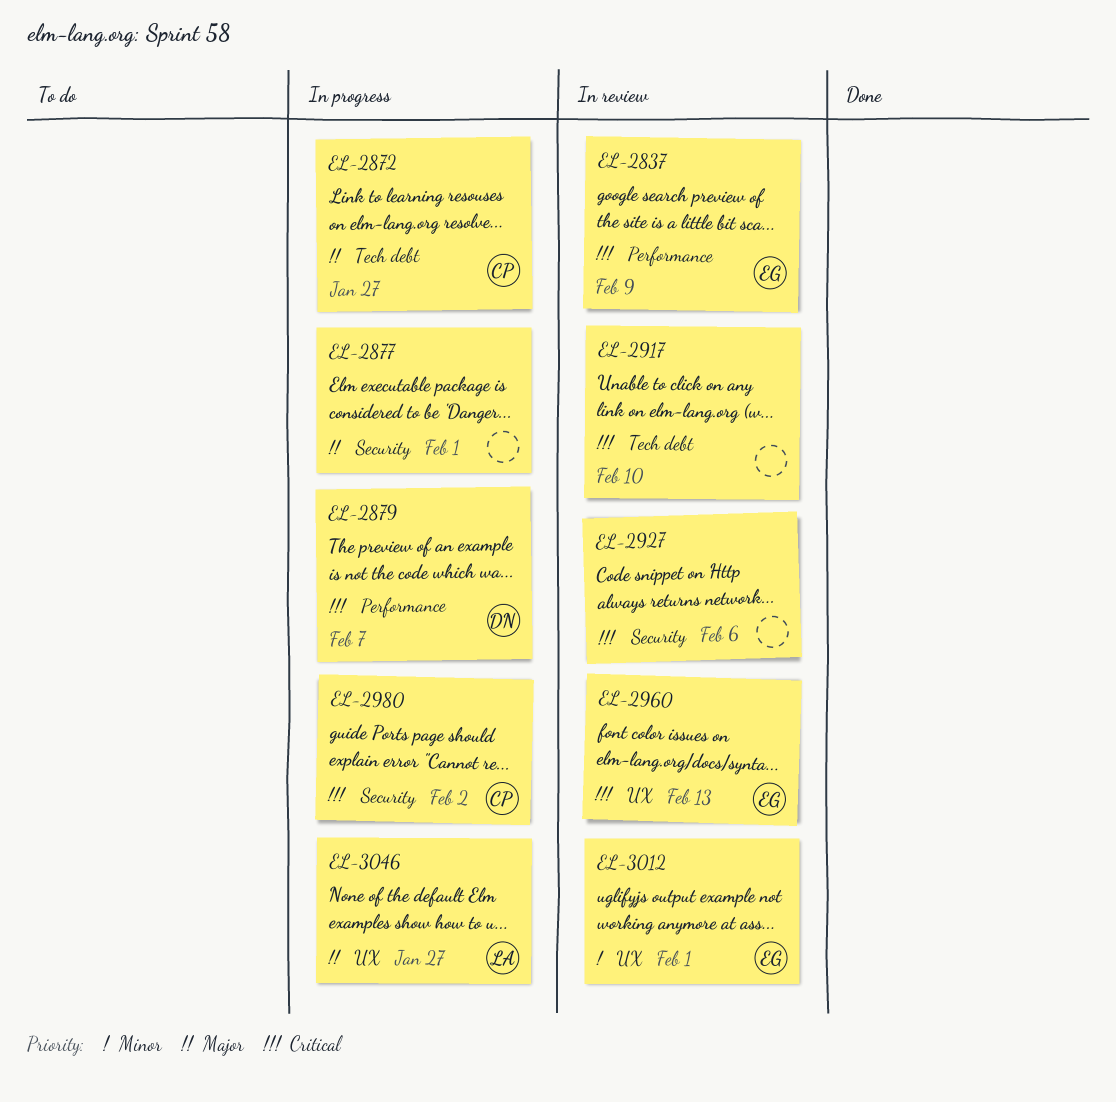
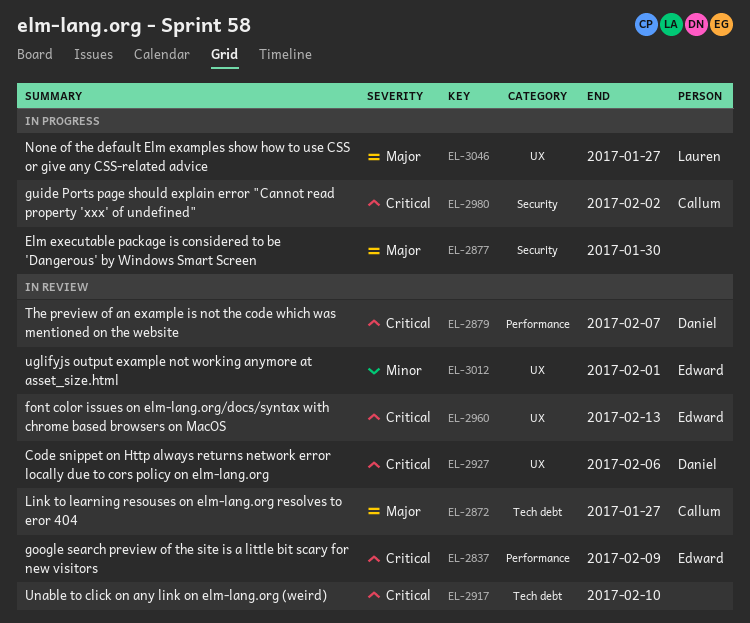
EL-2872, status: In progress -> In review
EL-2877, due: Feb 1 -> Jan 30
EL-2879, status: In progress -> In review
EL-2927, owner: none -> Daniel
EL-2927, label: Security -> UX

